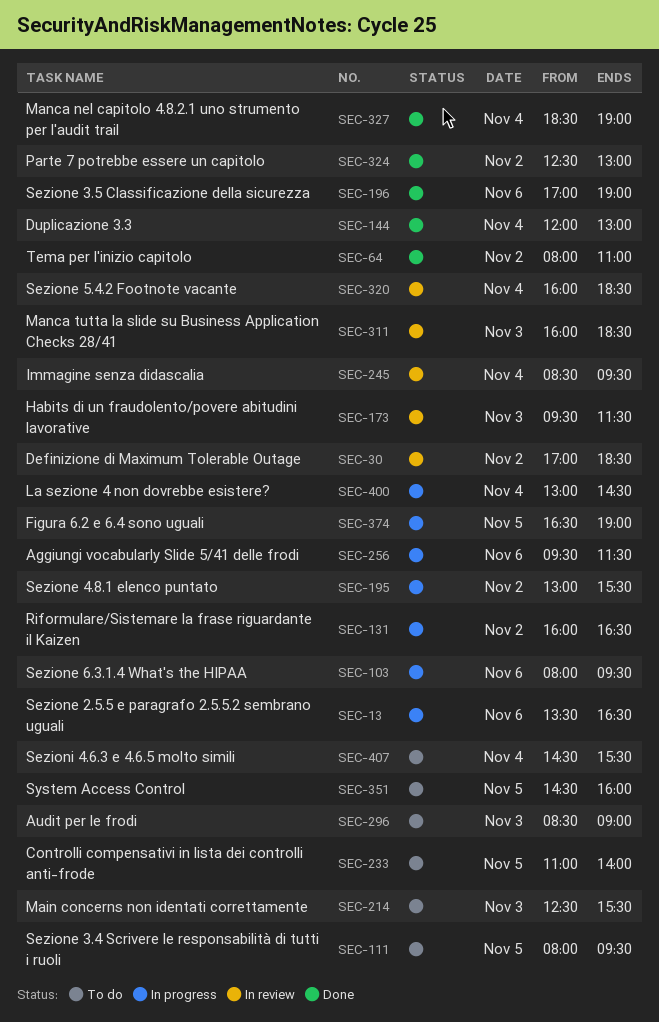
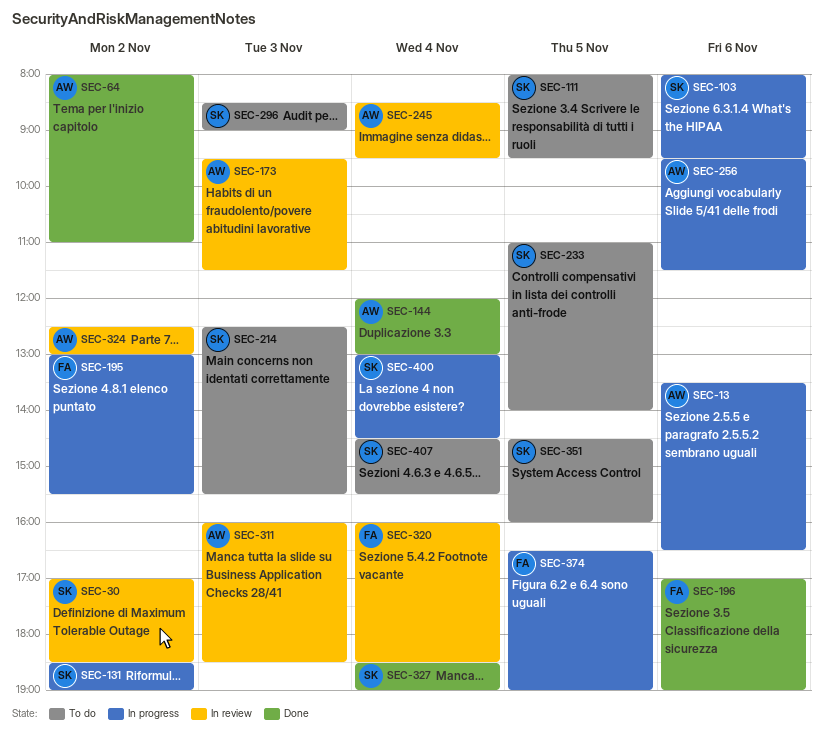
SEC-131, begins: 16:00 -> 18:30
SEC-131, ends: 16:30 -> 19:00
SEC-324, status: Done -> In review

